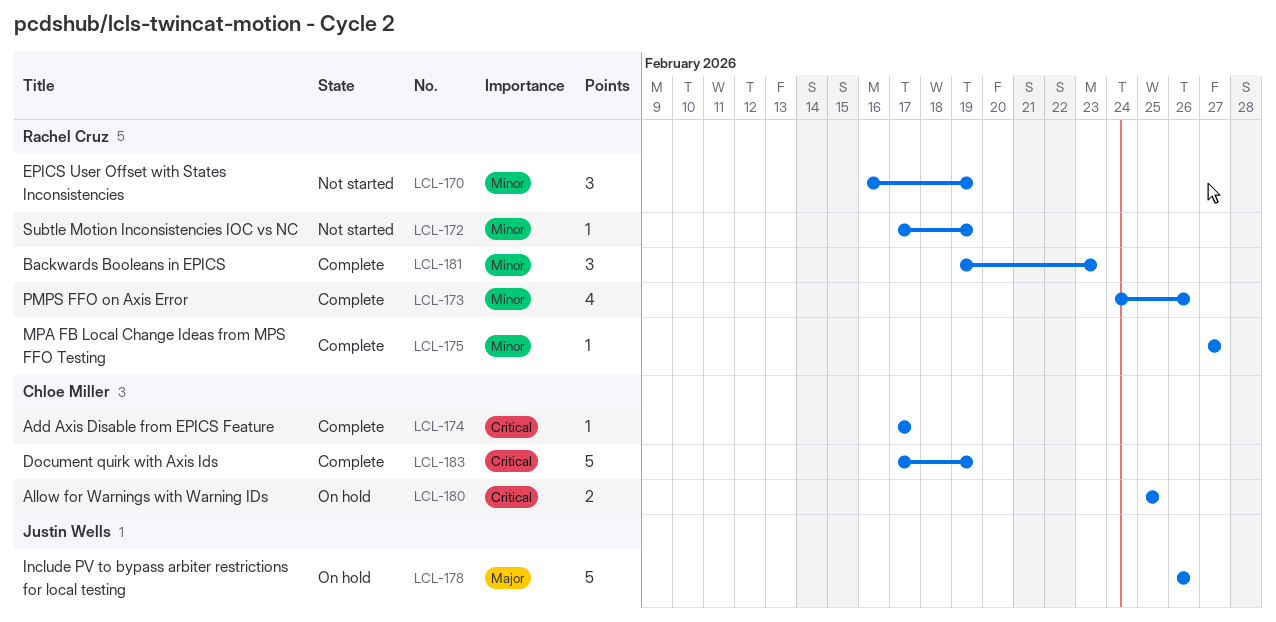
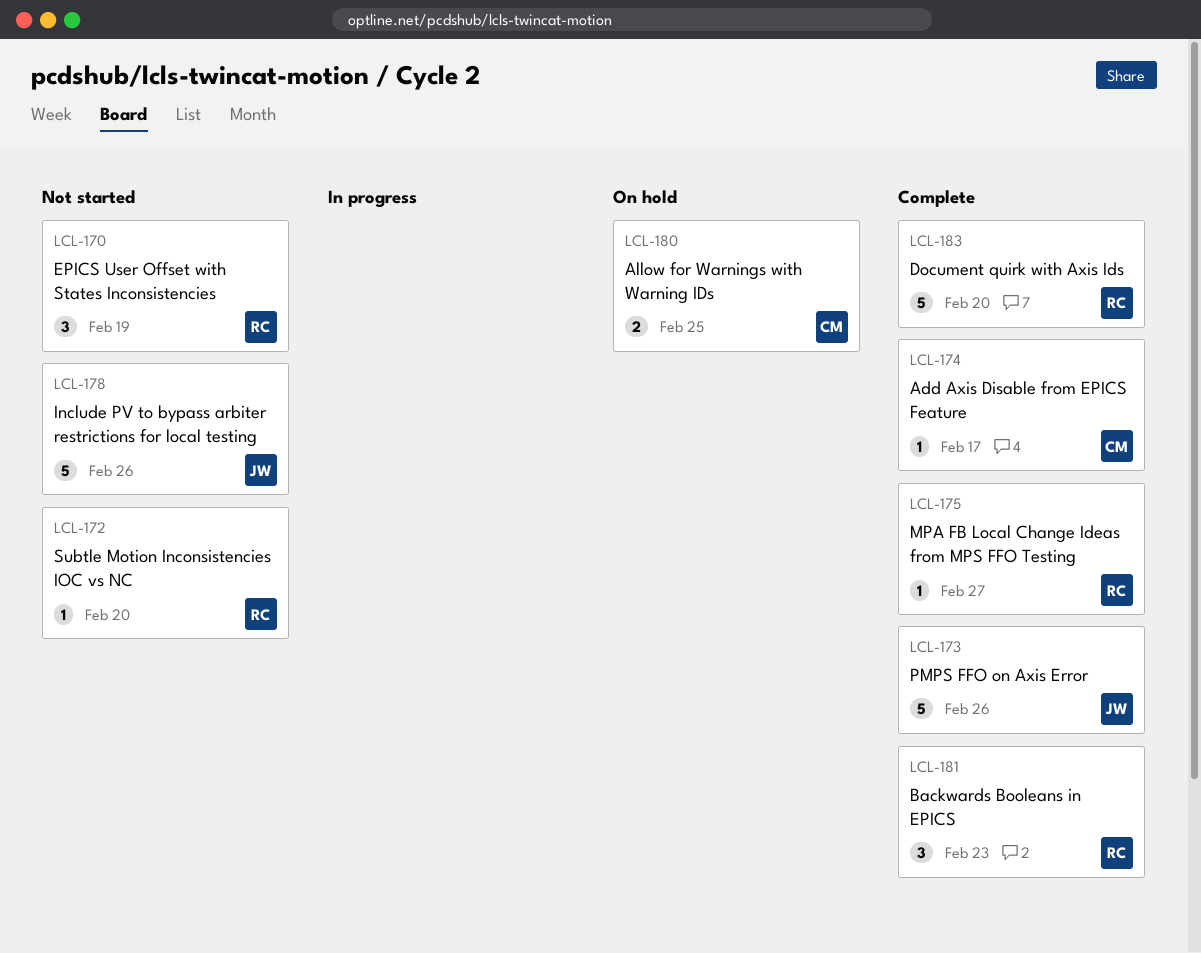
LCL-172, due: Feb 19 -> Feb 20
LCL-173, owner: Rachel Cruz -> Justin Wells
LCL-173, estimate: 4 -> 5
LCL-178, status: On hold -> Not started
LCL-183, owner: Chloe Miller -> Rachel Cruz
LCL-183, due: Feb 19 -> Feb 20

